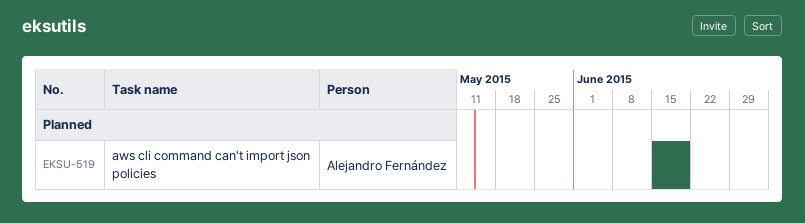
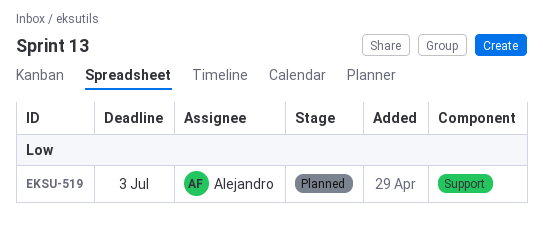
EKSU-519, due: Jun 19 -> Jul 3

